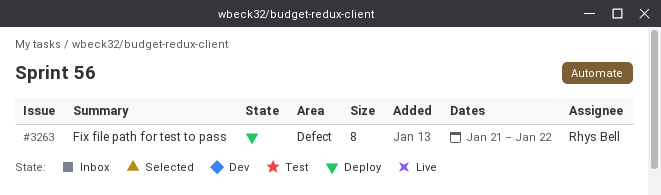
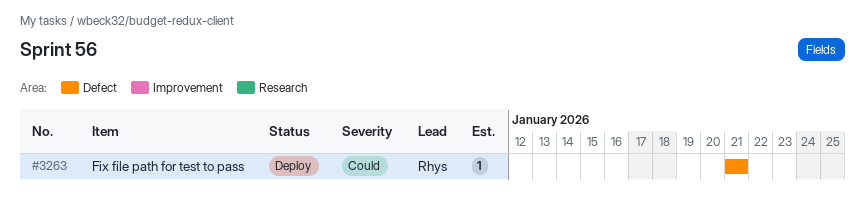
#3263, estimate: 8 -> 1
#3263, due: Jan 22 -> Jan 21

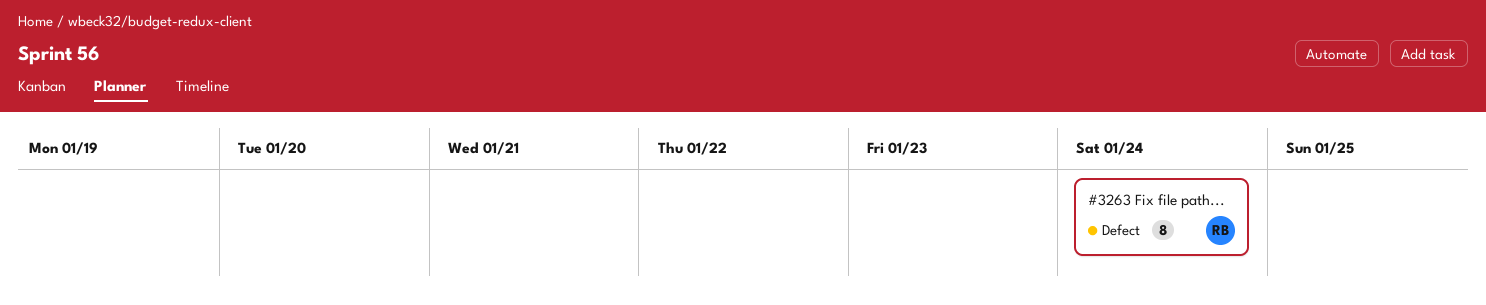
#3263, estimate: 1 -> 8
#3263, due: Jan 21 -> Jan 24

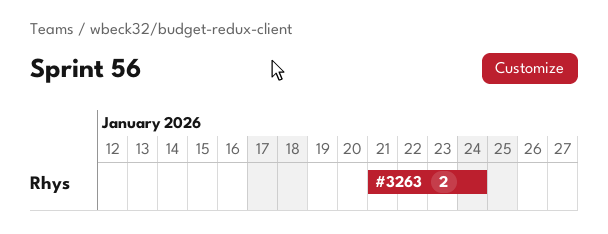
#3263, estimate: 8 -> 2

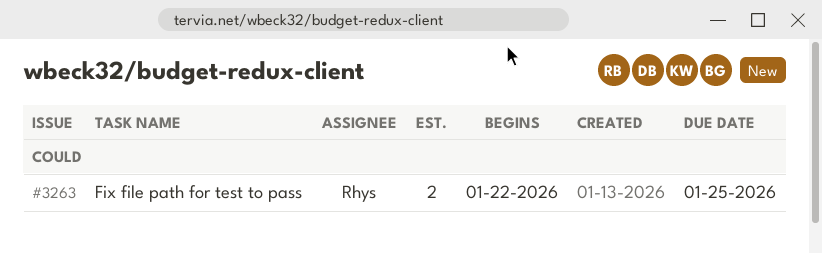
#3263, start: Jan 21 -> Jan 22
#3263, due: Jan 24 -> Jan 25

